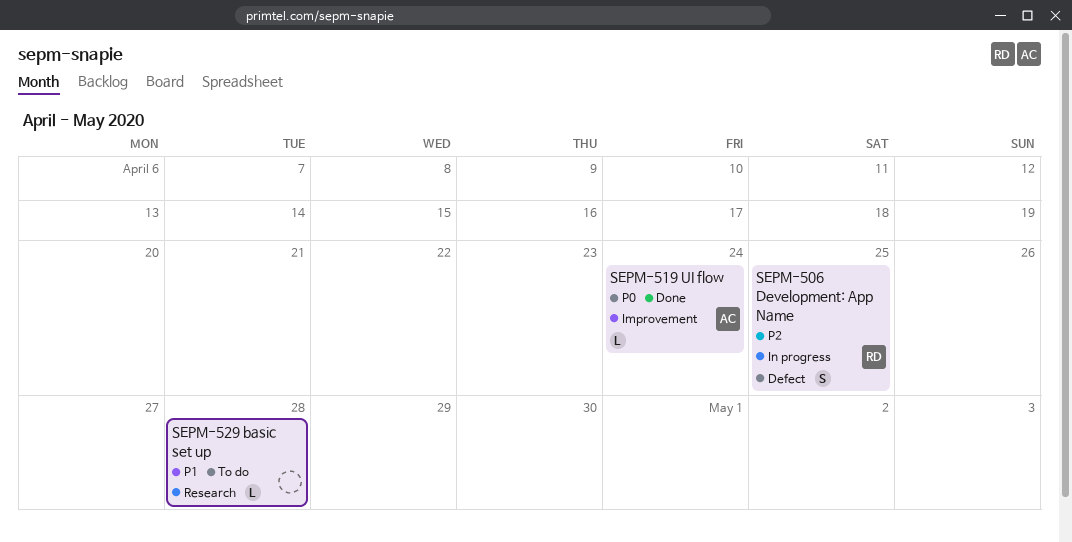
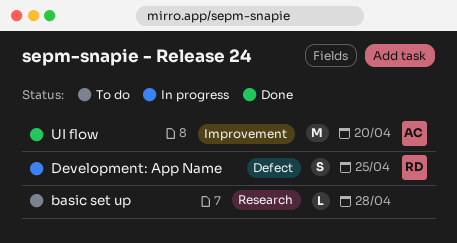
UI flow, estimate: L -> M
UI flow, due: Apr 24 -> Apr 20

